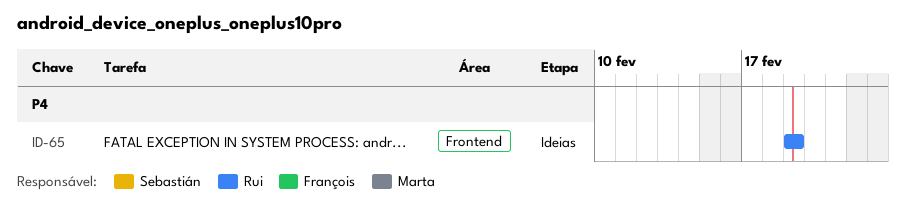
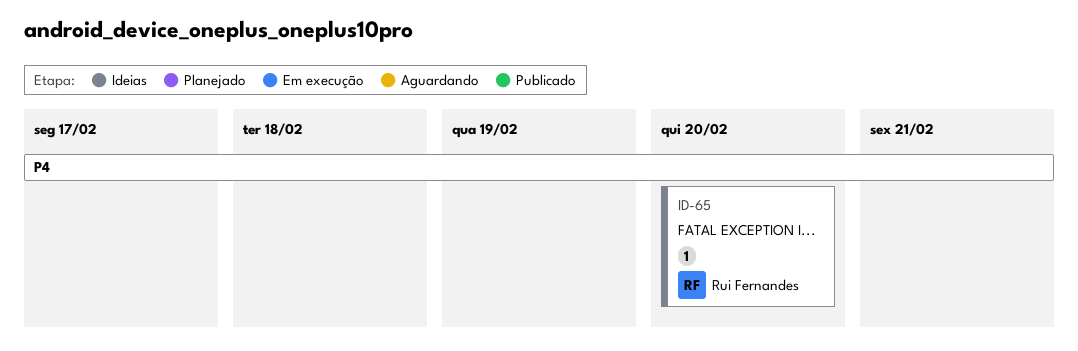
ID-65, due: Feb 19 -> Feb 20

